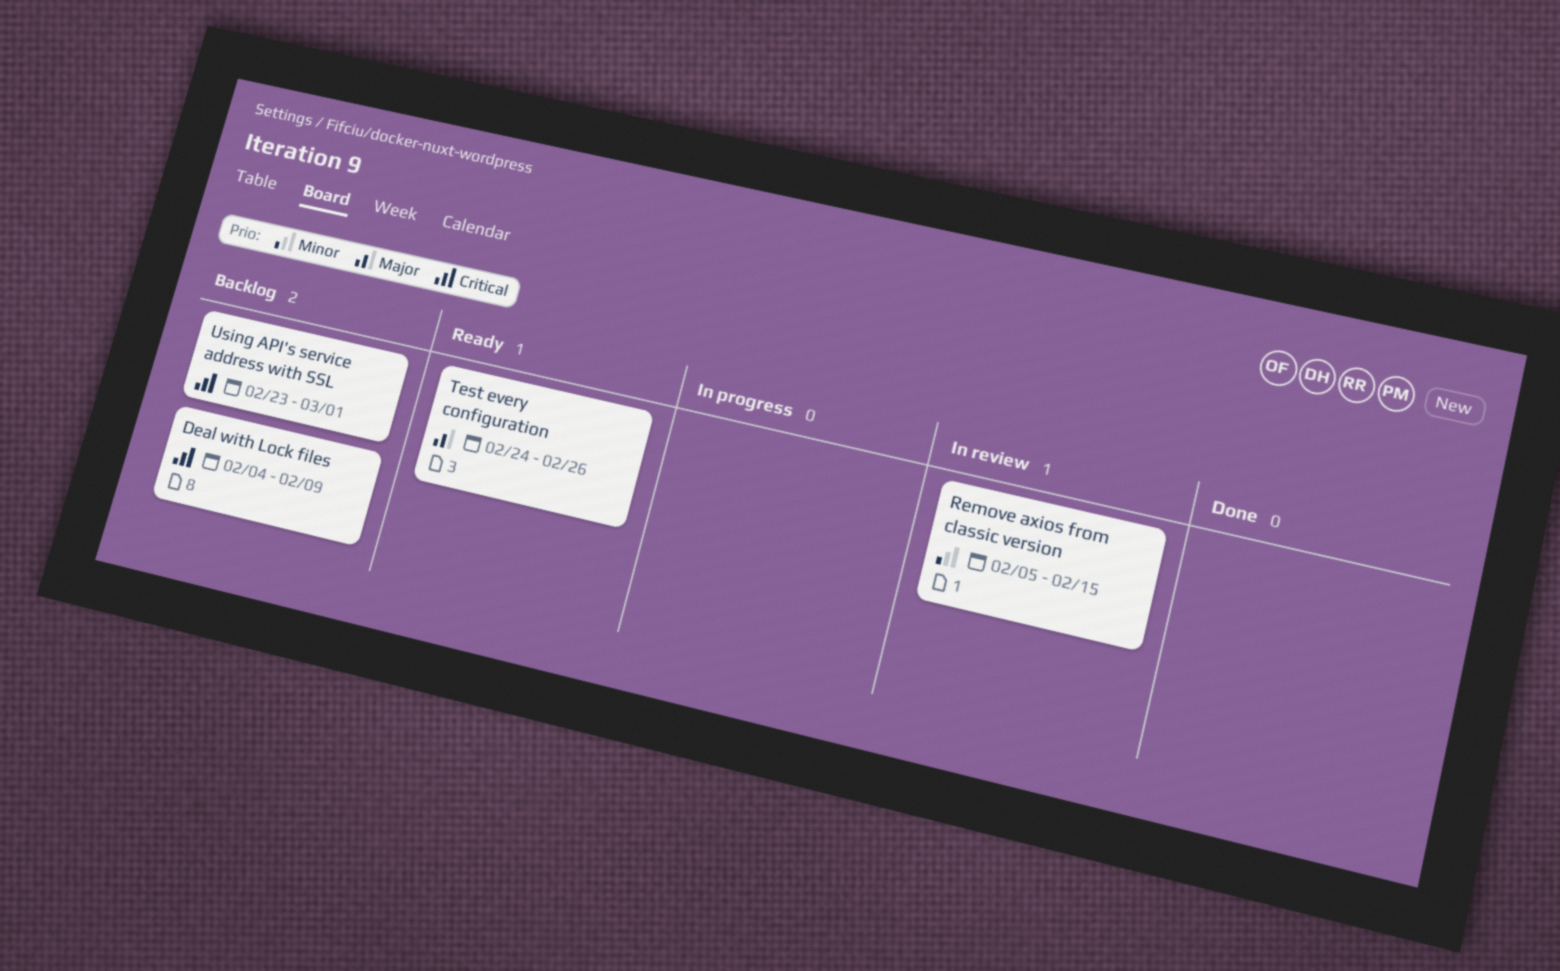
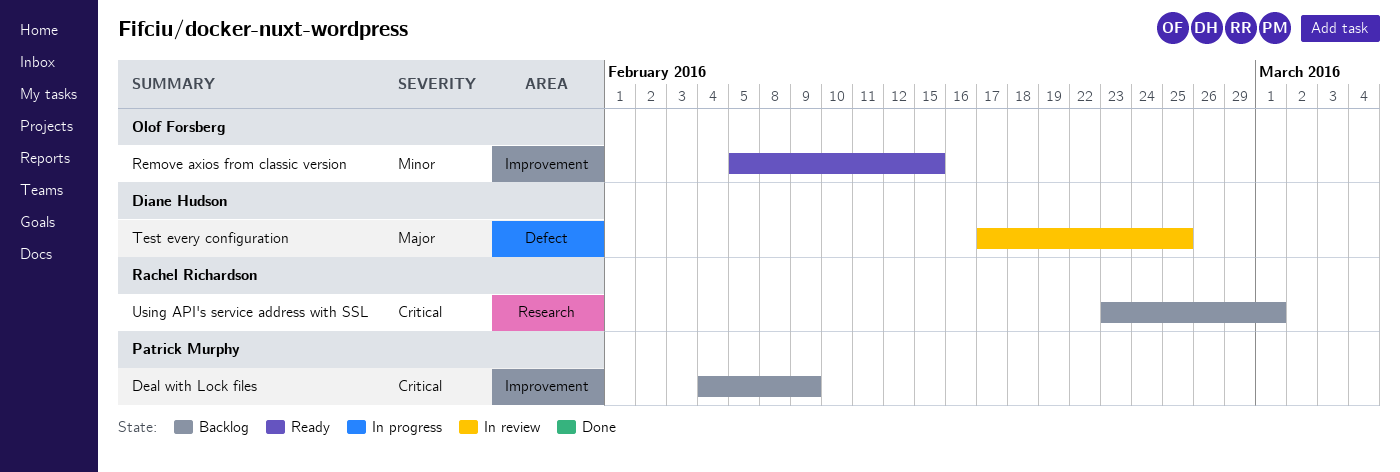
Remove axios from classic version, status: In review -> Ready
Test every configuration, status: Ready -> In review
Test every configuration, start: Feb 24 -> Feb 17
Test every configuration, due: Feb 26 -> Feb 25

